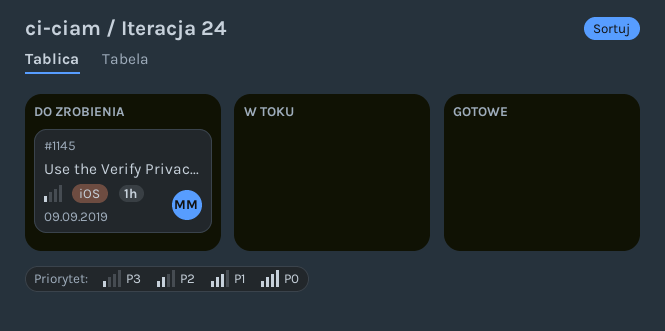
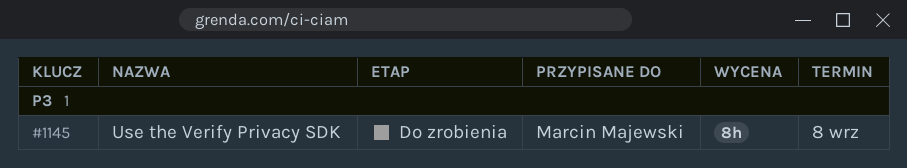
#1145, estimate: 1h -> 8h
#1145, due: Sep 9 -> Sep 8

